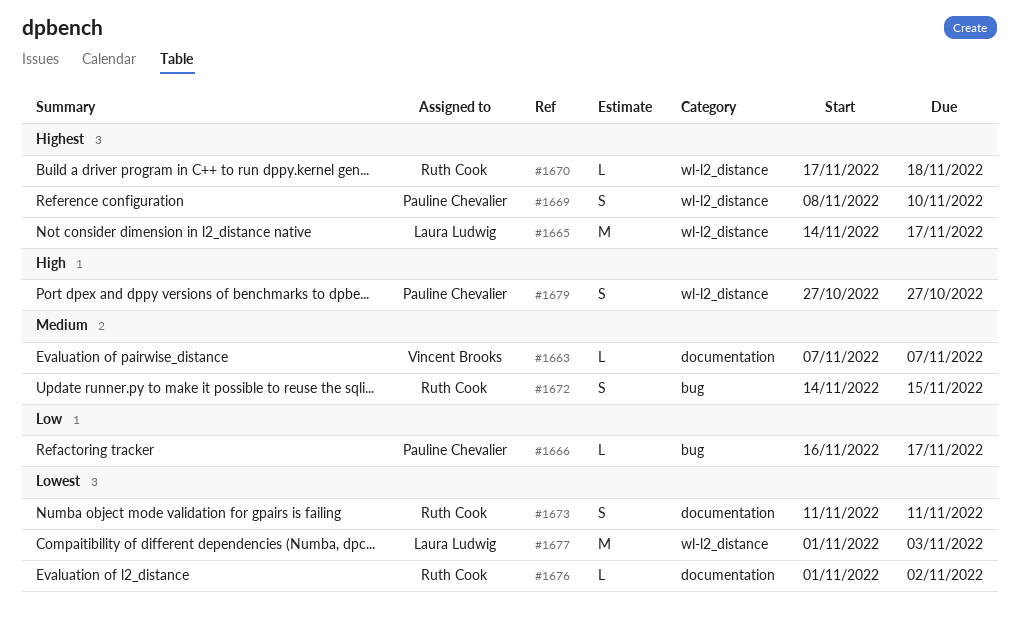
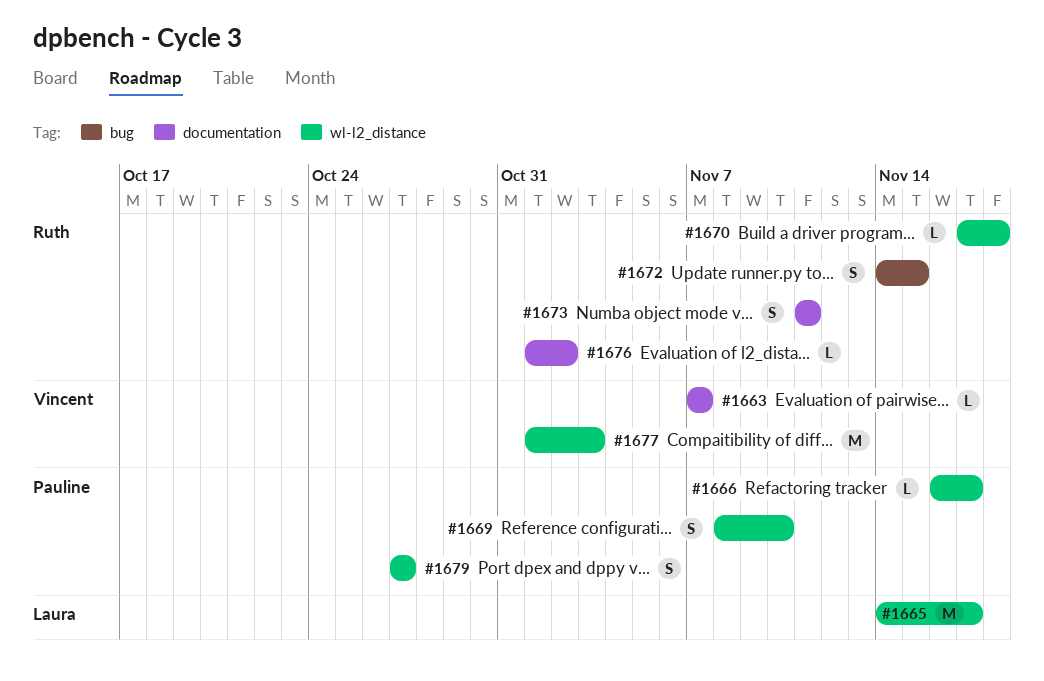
#1666, label: bug -> wl-l2_distance
#1677, owner: Laura Ludwig -> Vincent Brooks

